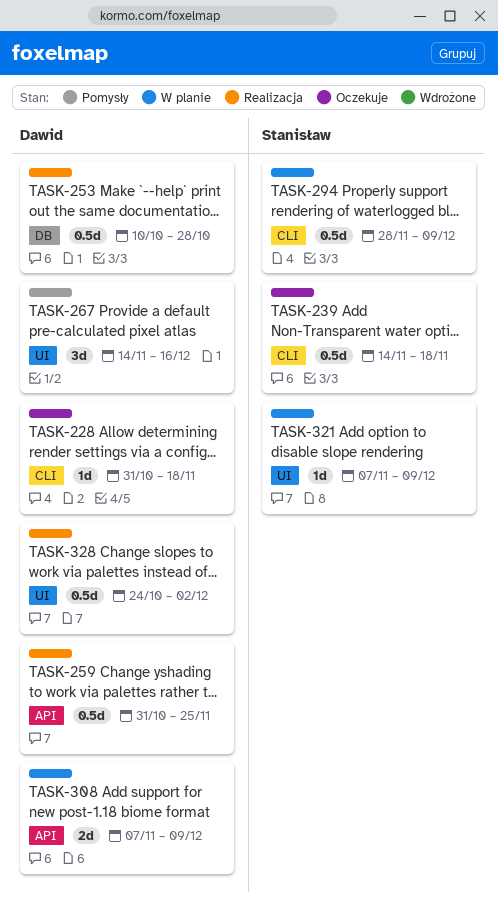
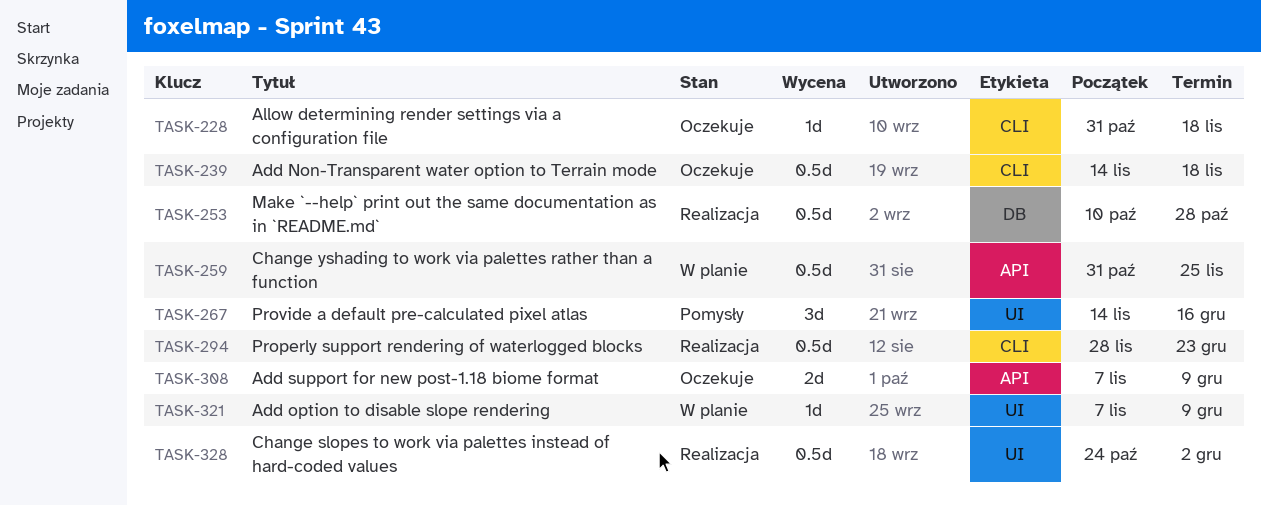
TASK-259, status: Realizacja -> W planie
TASK-294, status: W planie -> Realizacja
TASK-294, due: Dec 9 -> Dec 23
TASK-308, status: W planie -> Oczekuje

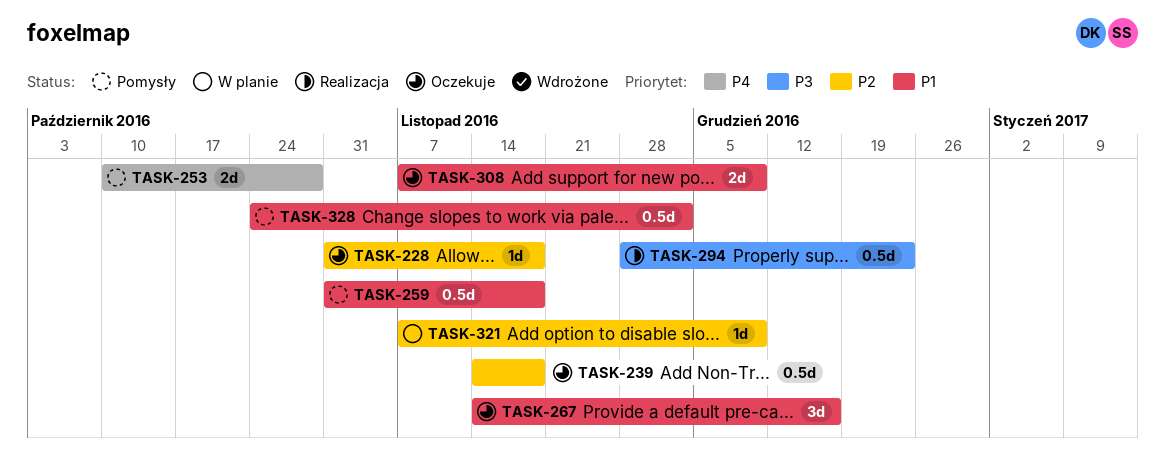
TASK-253, status: Realizacja -> Pomysły
TASK-253, estimate: 0.5d -> 2d
TASK-259, status: W planie -> Pomysły
TASK-259, due: Nov 25 -> Nov 18
TASK-267, status: Pomysły -> Oczekuje
TASK-328, status: Realizacja -> Pomysły

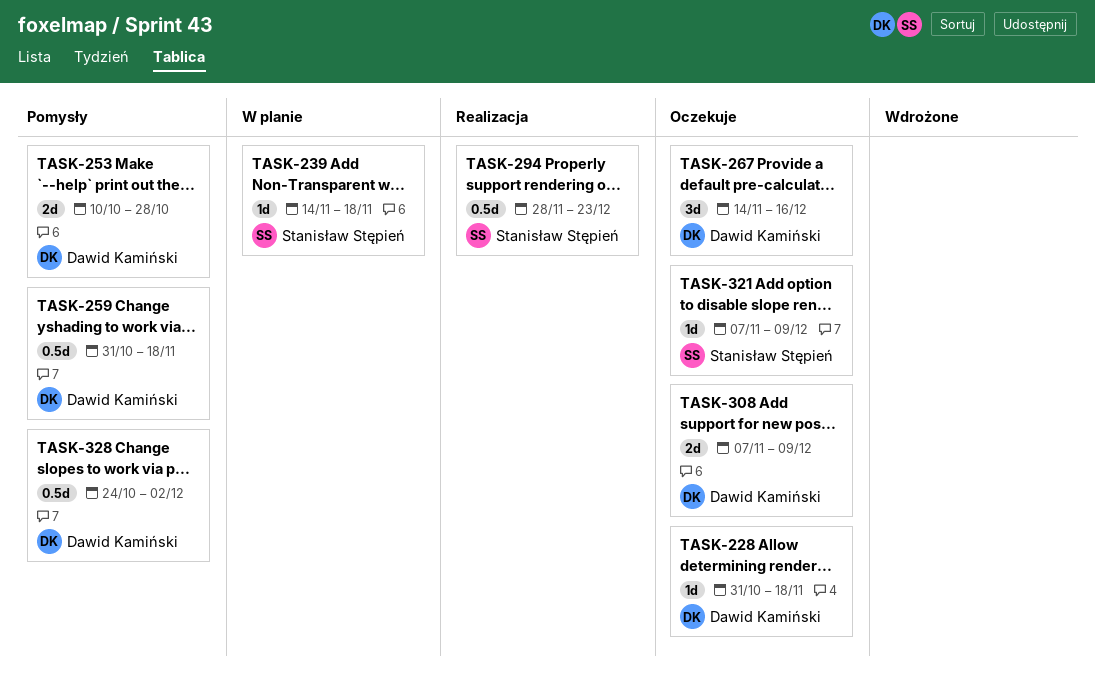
TASK-239, status: Oczekuje -> W planie
TASK-239, estimate: 0.5d -> 1d
TASK-321, status: W planie -> Oczekuje

